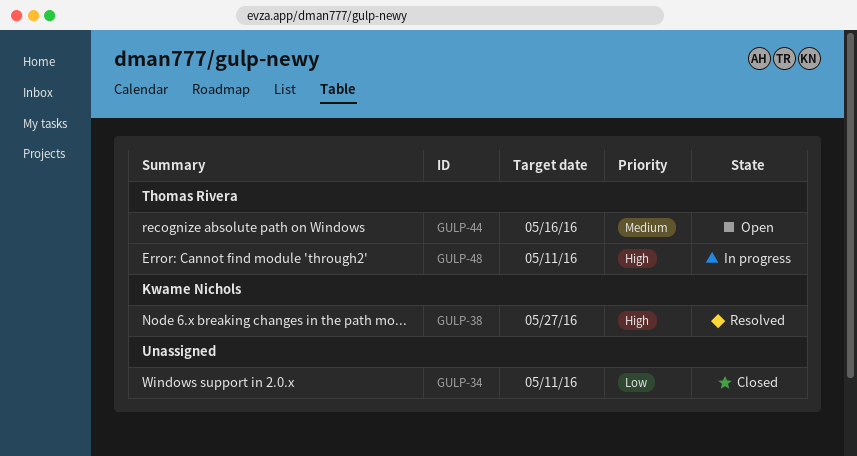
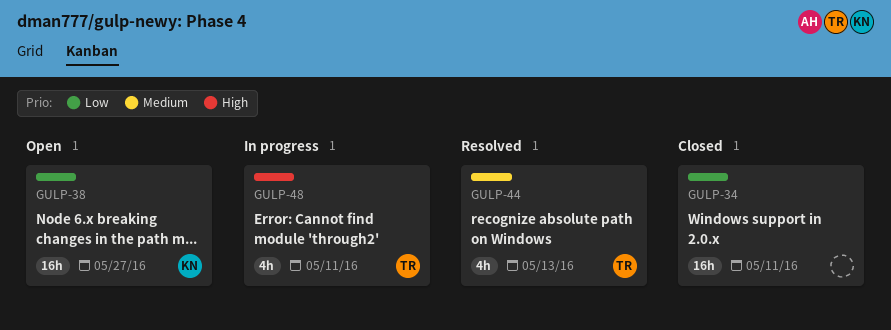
GULP-38, status: Resolved -> Open
GULP-38, priority: High -> Low
GULP-44, status: Open -> Resolved
GULP-44, due: May 16 -> May 13

